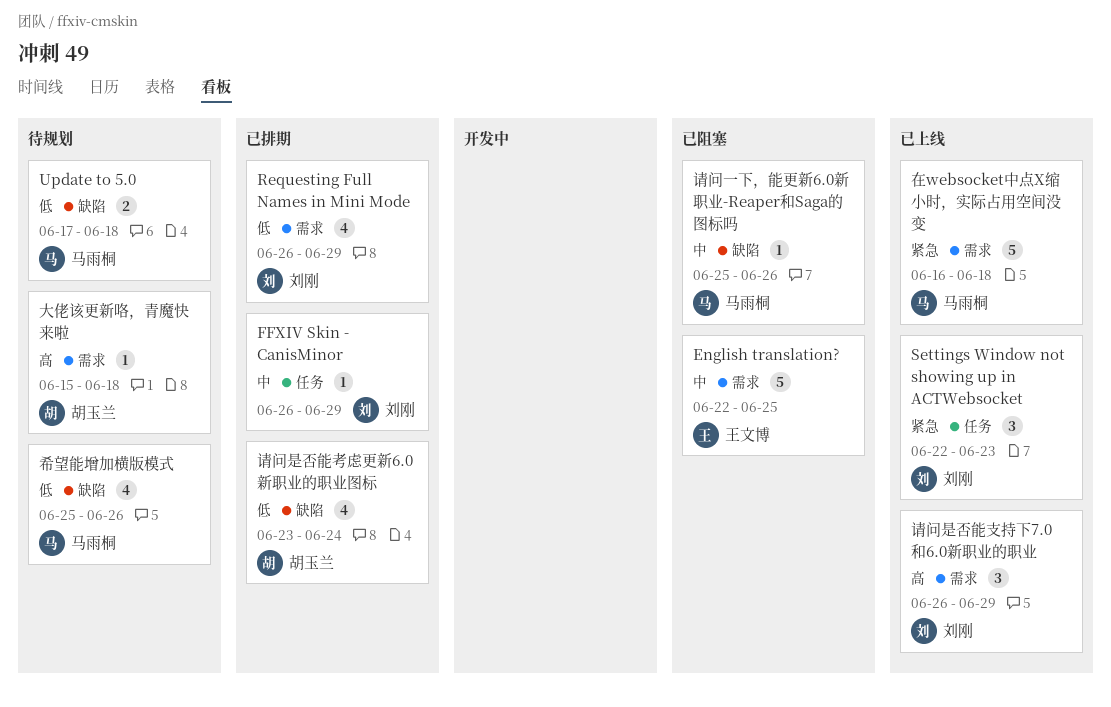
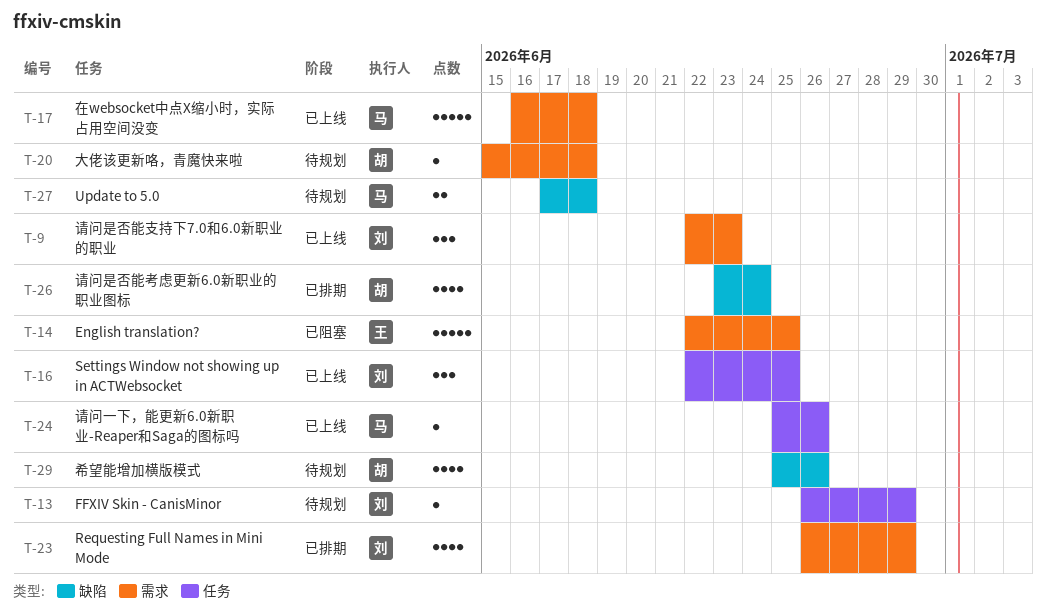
FFXIV Skin - CanisMinor, status: 已排期 -> 待规划
Settings Window not showing up in ACTWebsocket, due: Jun 23 -> Jun 25
希望能增加横版模式, owner: 马雨桐 -> 胡玉兰
请问一下，能更新6.0新职业-Reaper和Saga的图标吗, status: 已阻塞 -> 已上线
请问一下，能更新6.0新职业-Reaper和Saga的图标吗, label: 缺陷 -> 任务
请问是否能支持下7.0和6.0新职业的职业, start: Jun 26 -> Jun 22
请问是否能支持下7.0和6.0新职业的职业, due: Jun 29 -> Jun 23

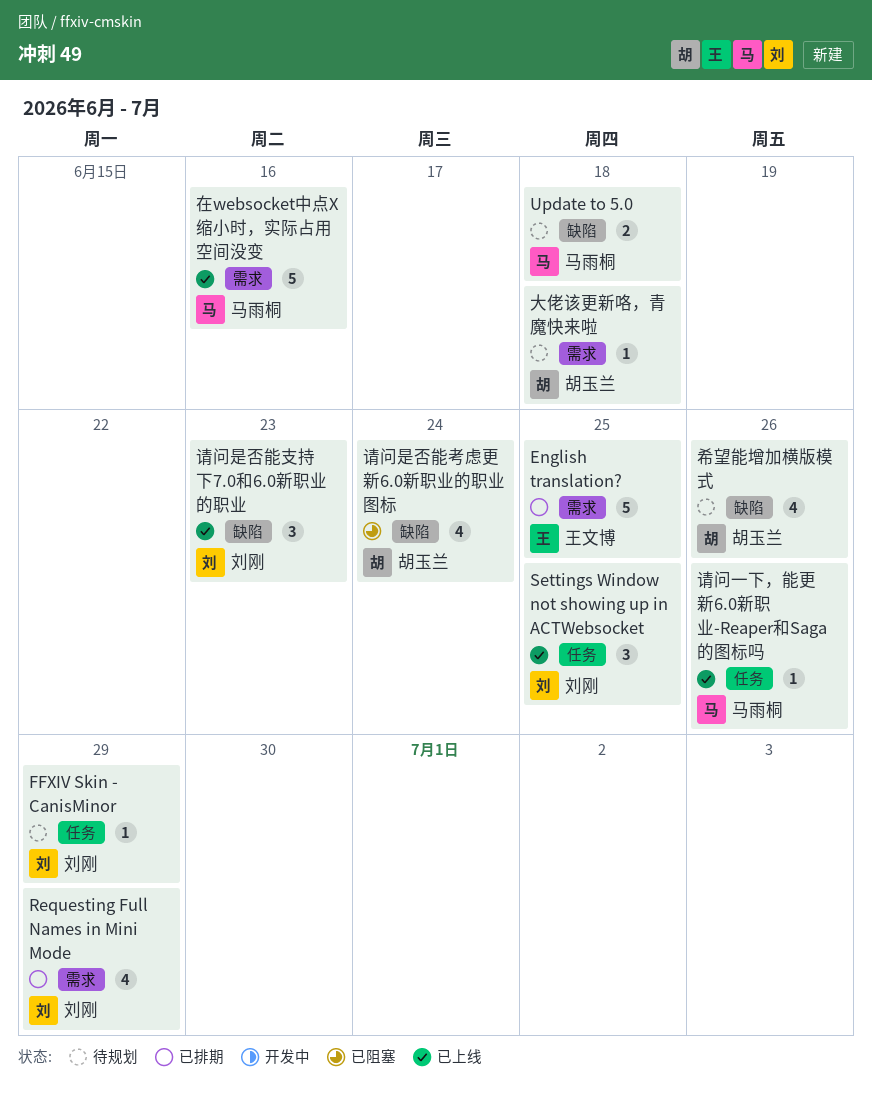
English translation?, status: 已阻塞 -> 已排期
在websocket中点X缩小时，实际占用空间没变, due: Jun 18 -> Jun 16
请问是否能支持下7.0和6.0新职业的职业, label: 需求 -> 缺陷
请问是否能考虑更新6.0新职业的职业图标, status: 已排期 -> 已阻塞

